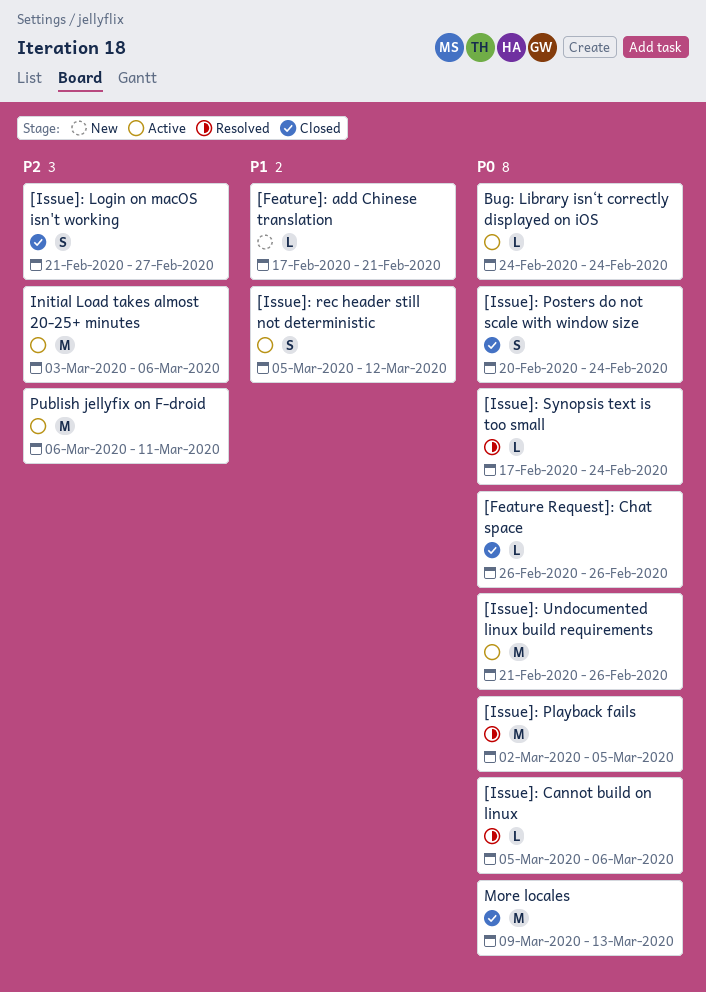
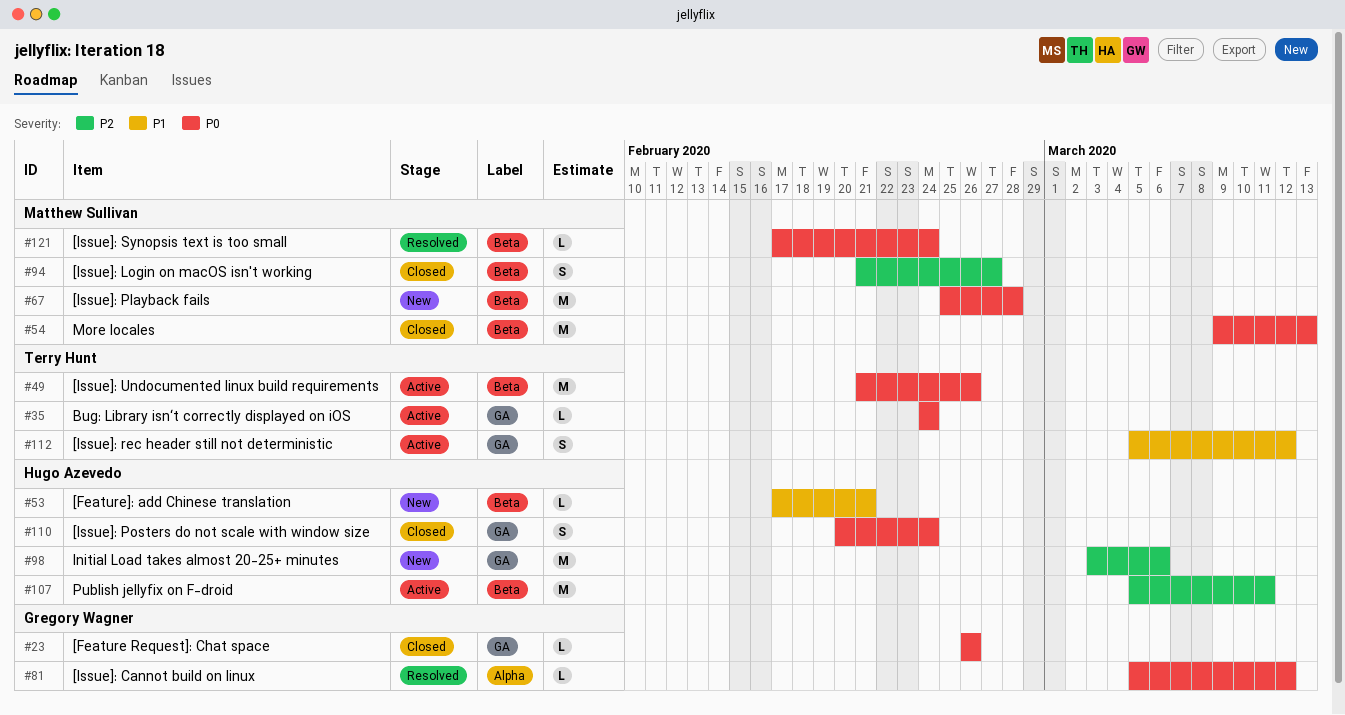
[Issue]: Cannot build on linux, due: Mar 6 -> Mar 12
[Issue]: Playback fails, status: Resolved -> New
[Issue]: Playback fails, start: Mar 2 -> Feb 25
[Issue]: Playback fails, due: Mar 5 -> Feb 28
Initial Load takes almost 20-25+ minutes, status: Active -> New
Publish jellyfix on F-droid, start: Mar 6 -> Mar 5

